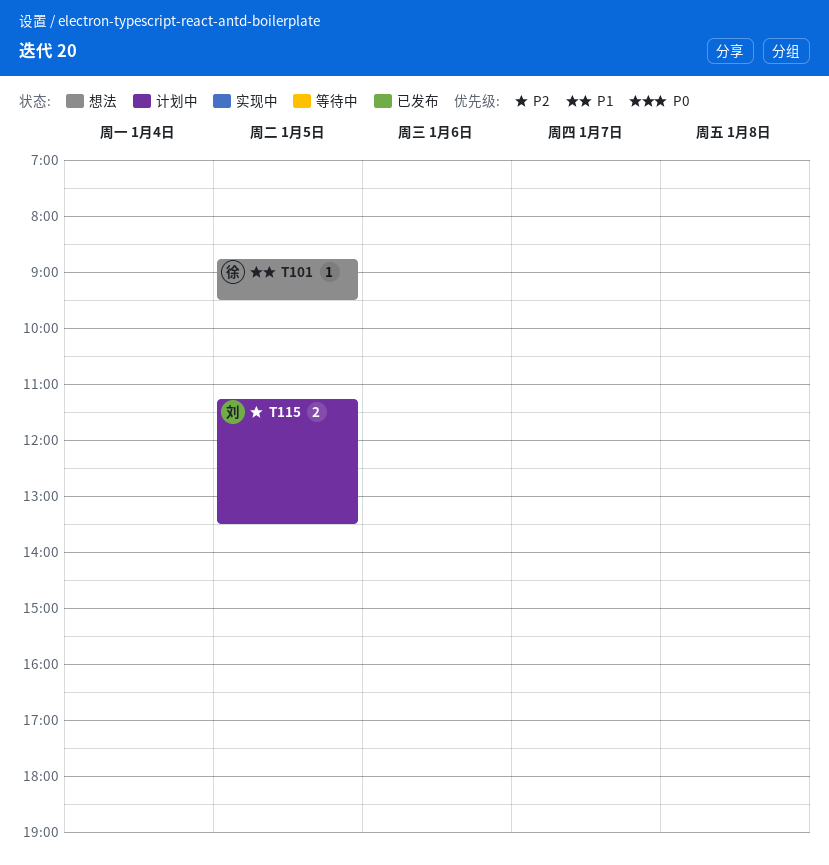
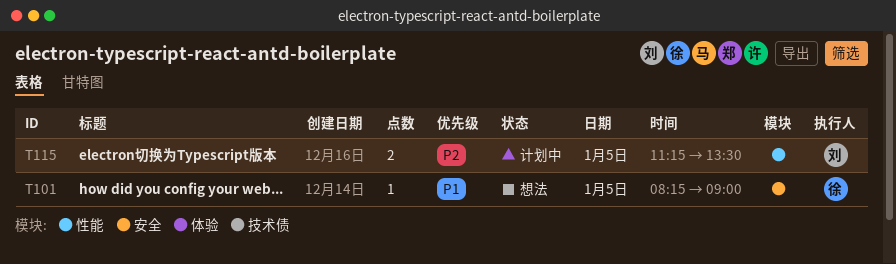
T101, begins: 08:45 -> 08:15
T101, ends: 09:30 -> 09:00

